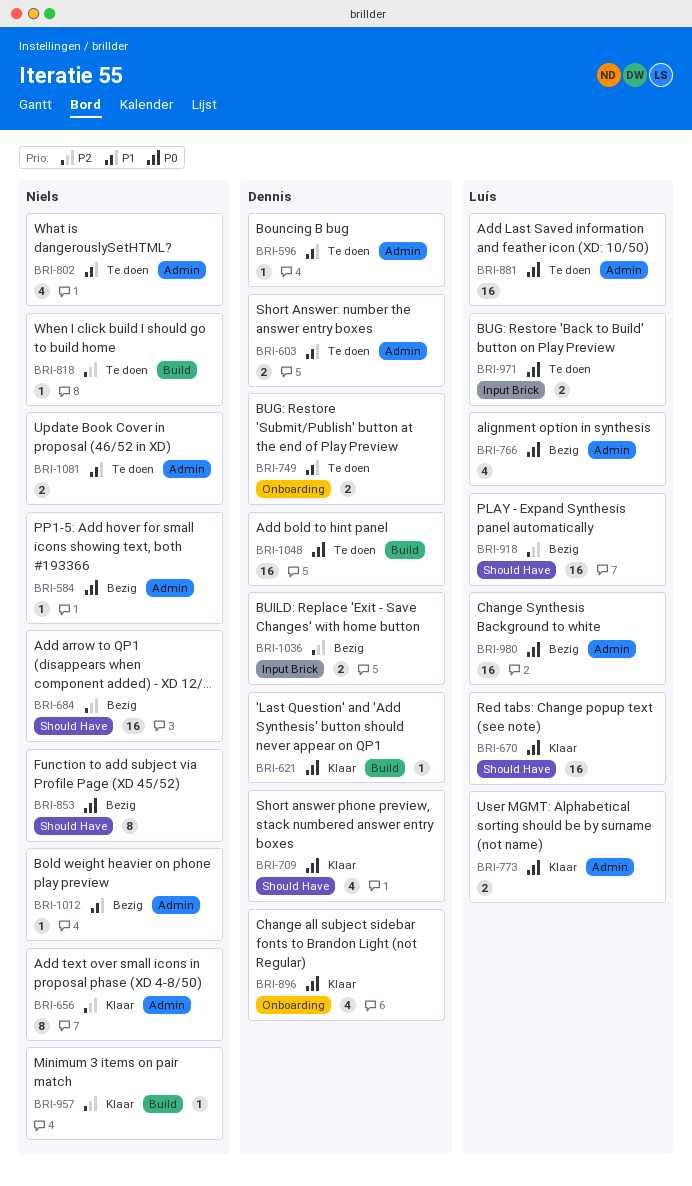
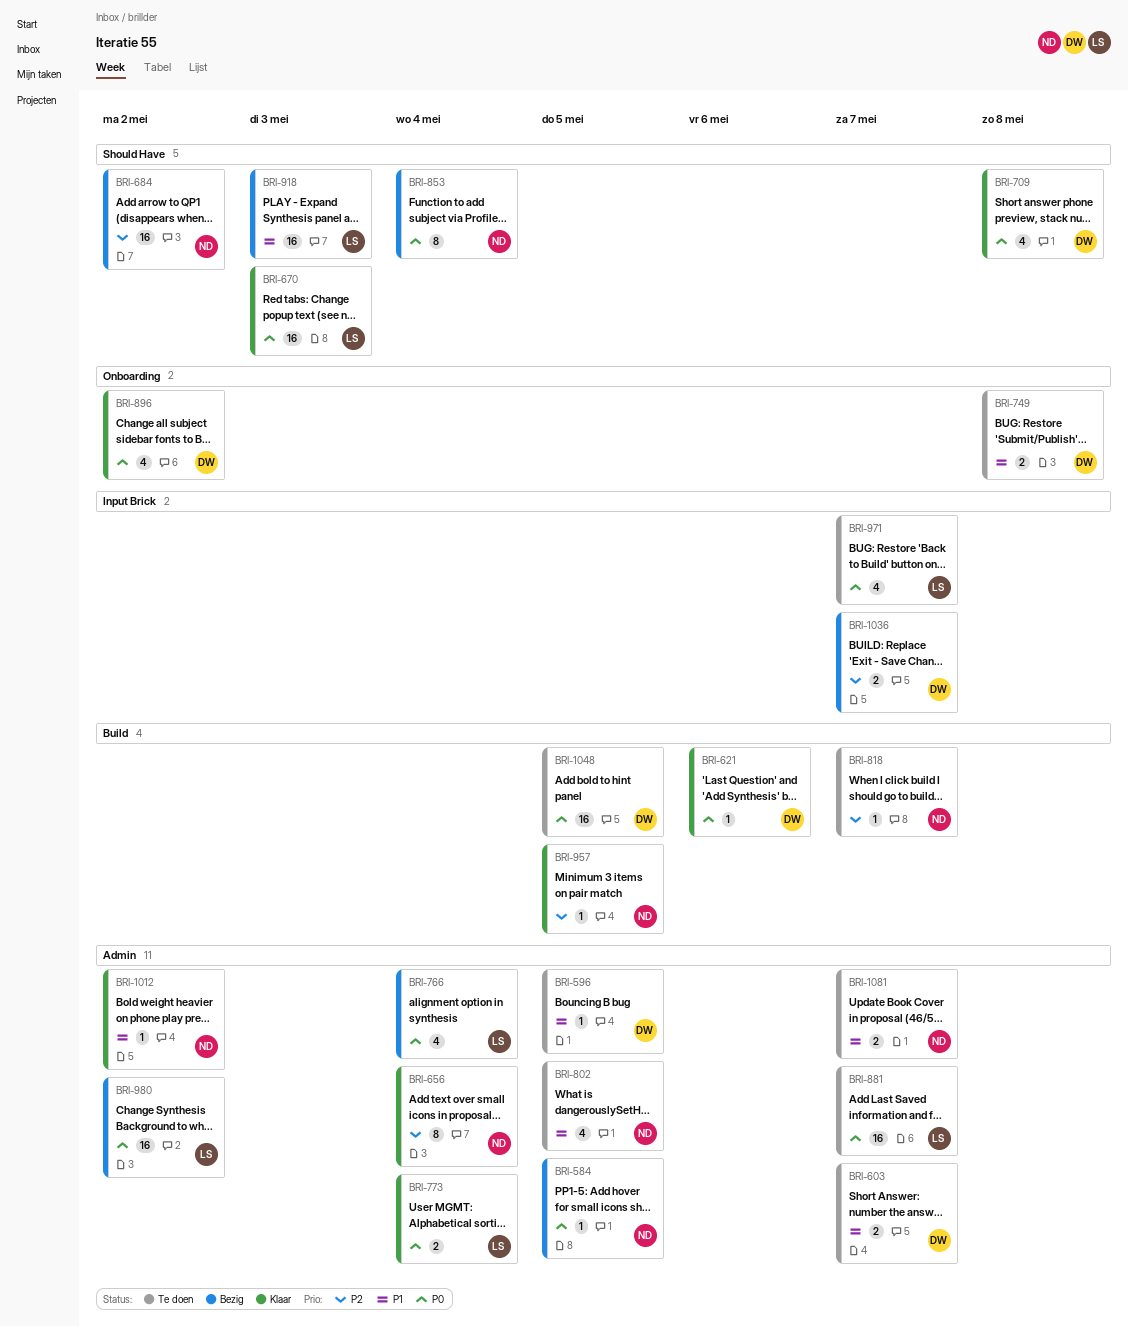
BRI-918, priority: P2 -> P1
BRI-971, estimate: 2 -> 4
BRI-1012, status: Bezig -> Klaar

